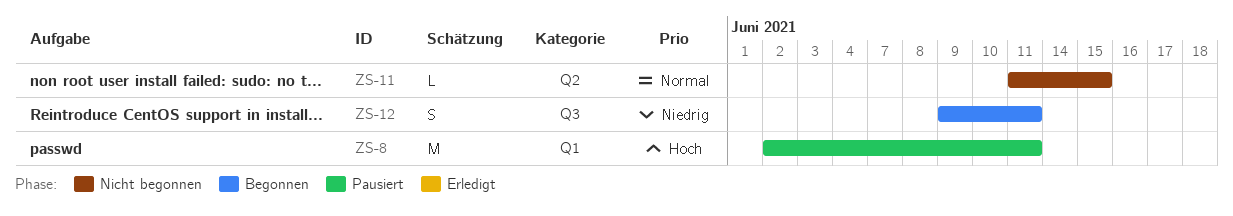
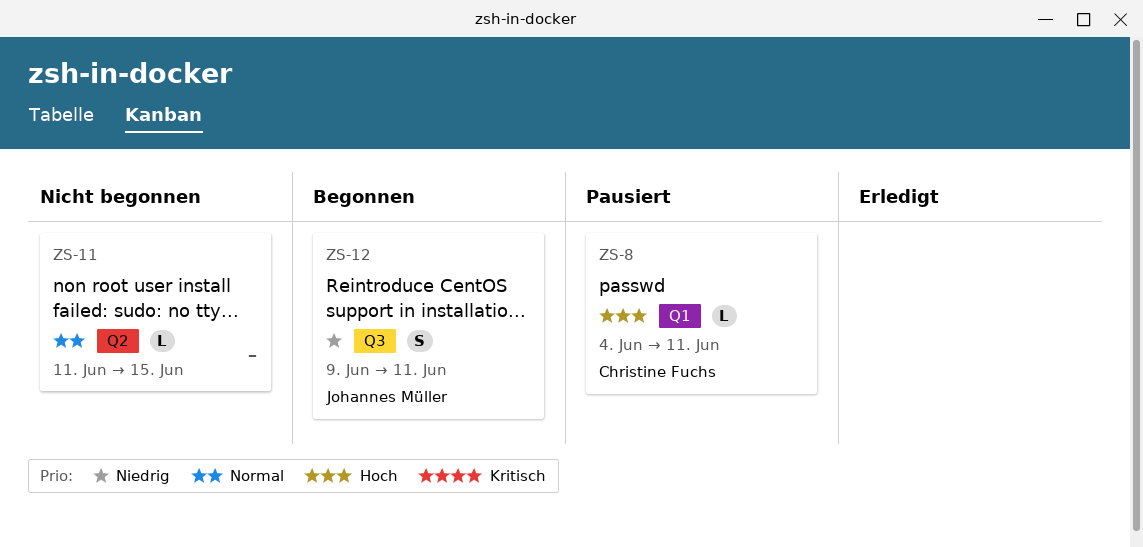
ZS-8, estimate: M -> L
ZS-8, start: Jun 2 -> Jun 4

